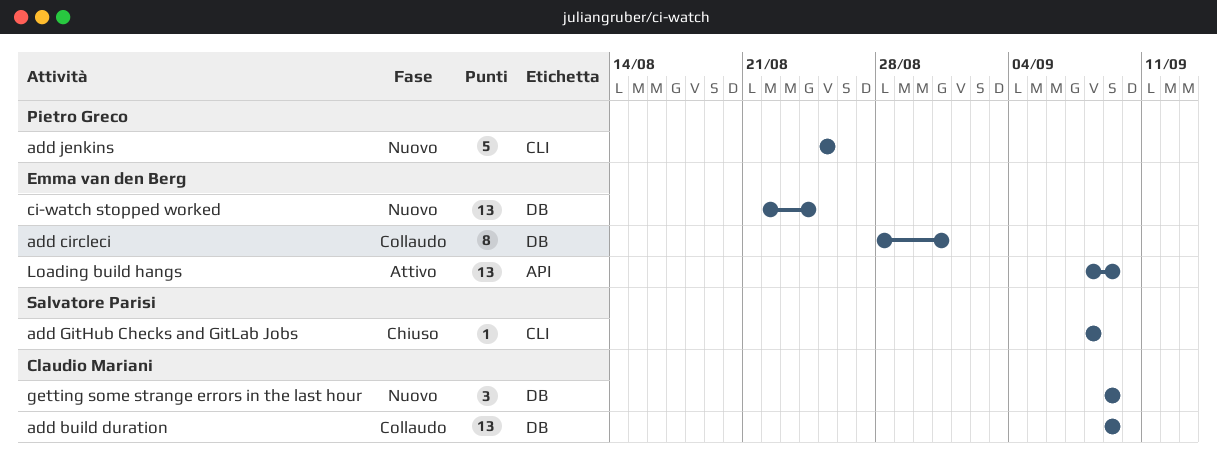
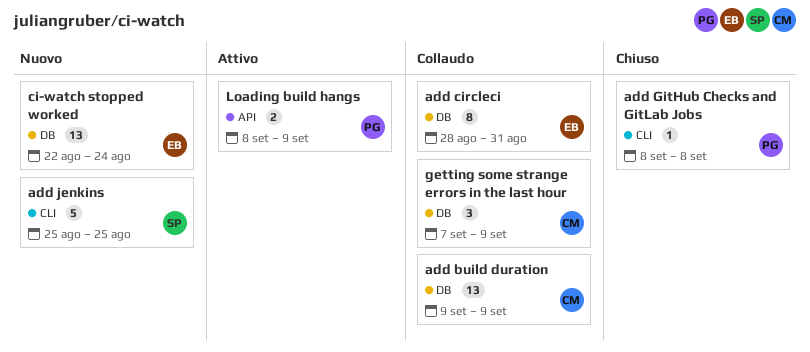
add GitHub Checks and GitLab Jobs, owner: Salvatore Parisi -> Pietro Greco
add jenkins, owner: Pietro Greco -> Salvatore Parisi
getting some strange errors in the last hour, status: Nuovo -> Collaudo
getting some strange errors in the last hour, start: Sep 9 -> Sep 7
Loading build hangs, owner: Emma van den Berg -> Pietro Greco
Loading build hangs, estimate: 13 -> 2

